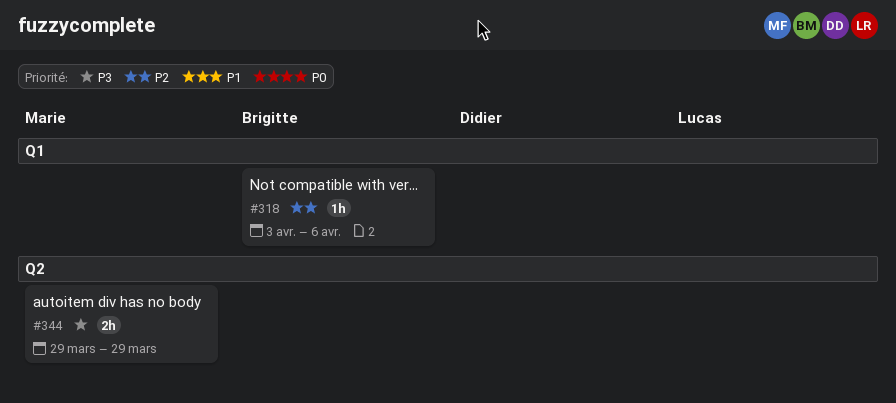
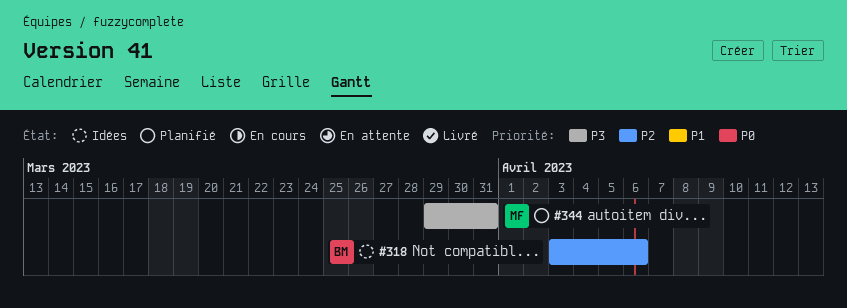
#344, due: Mar 29 -> Mar 31

